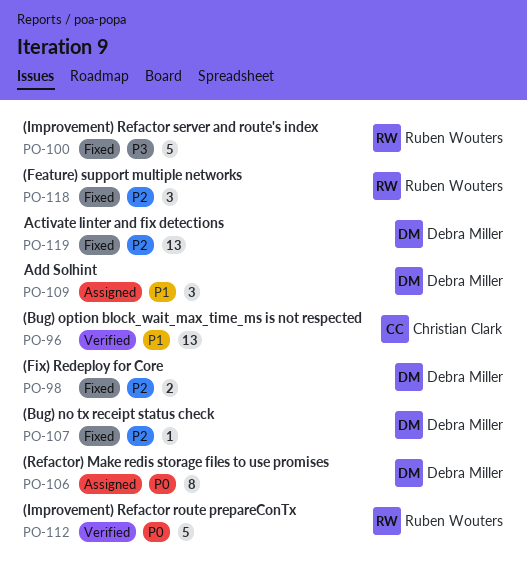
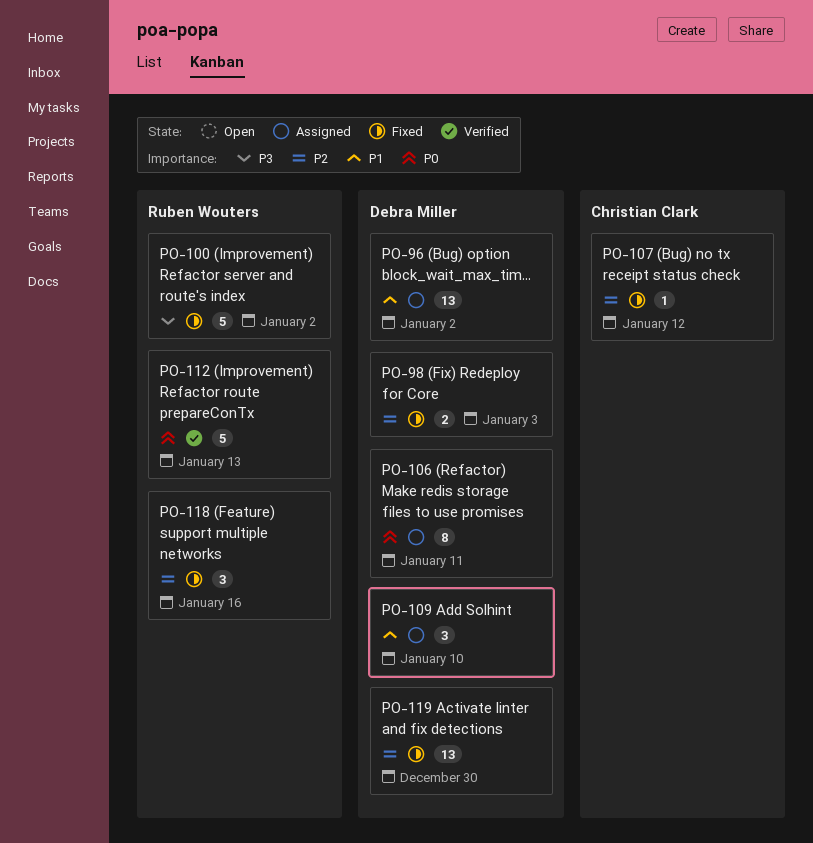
PO-96, status: Verified -> Assigned
PO-96, owner: Christian Clark -> Debra Miller
PO-107, owner: Debra Miller -> Christian Clark

